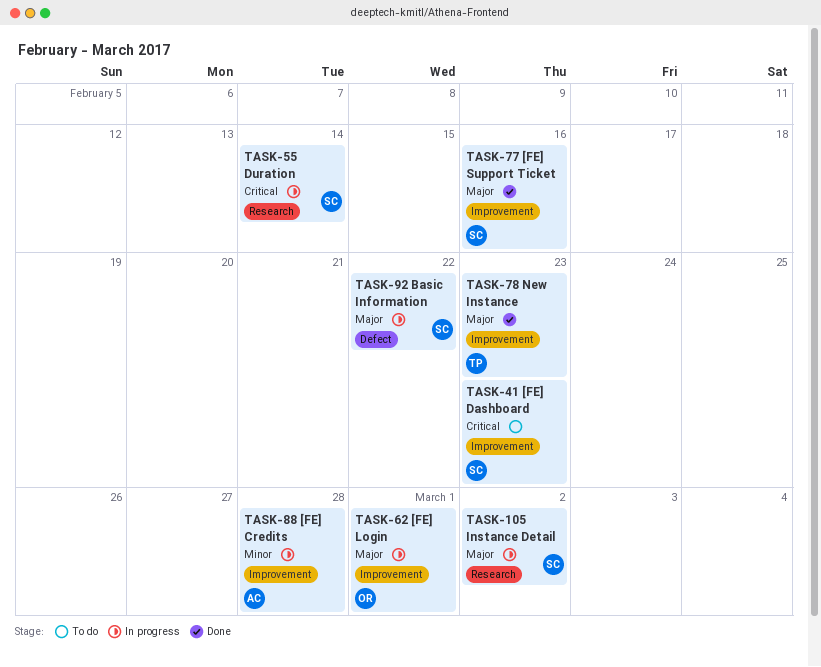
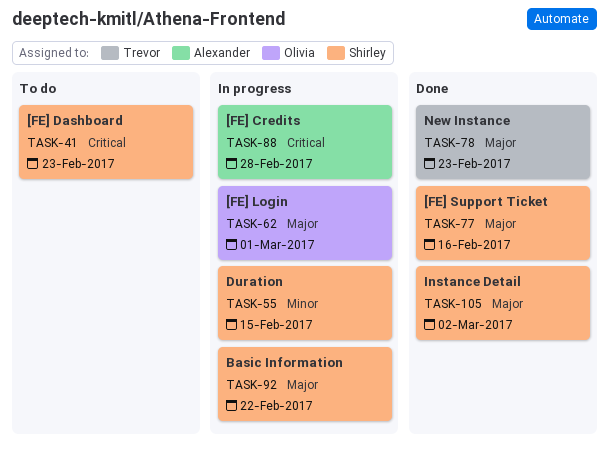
TASK-55, priority: Critical -> Minor
TASK-55, due: Feb 14 -> Feb 15
TASK-88, priority: Minor -> Critical
TASK-105, status: In progress -> Done

